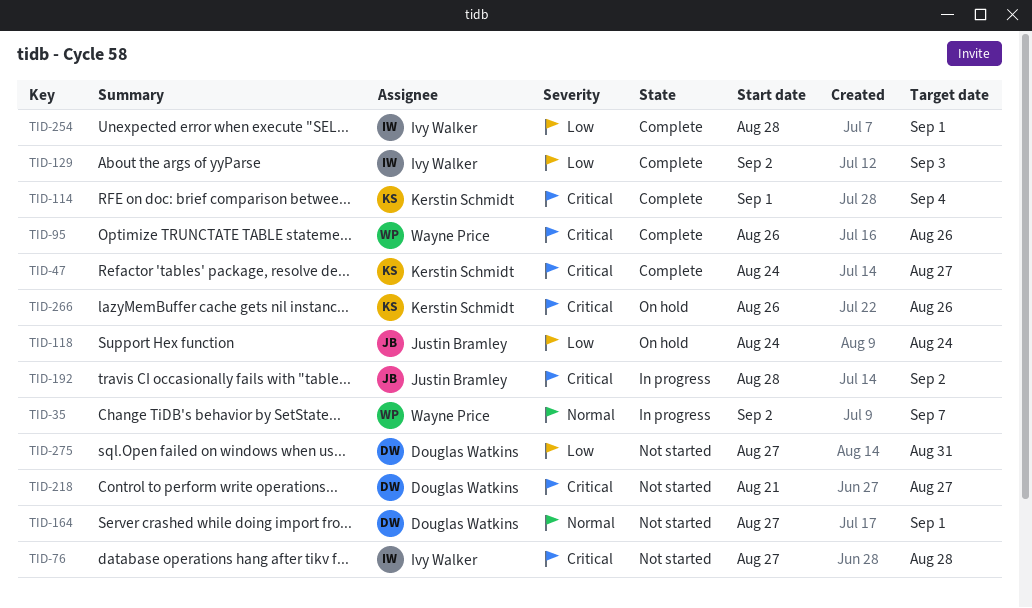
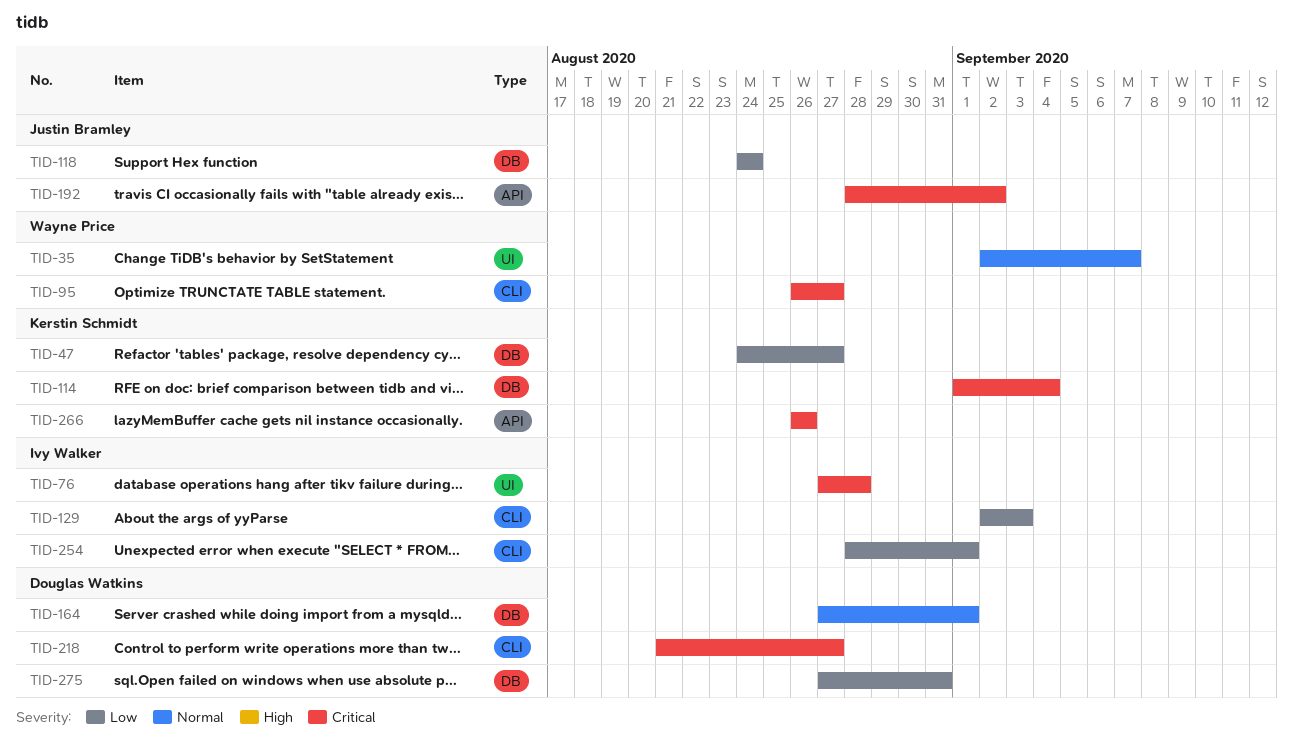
TID-47, priority: Critical -> Low
TID-95, due: Aug 26 -> Aug 27

